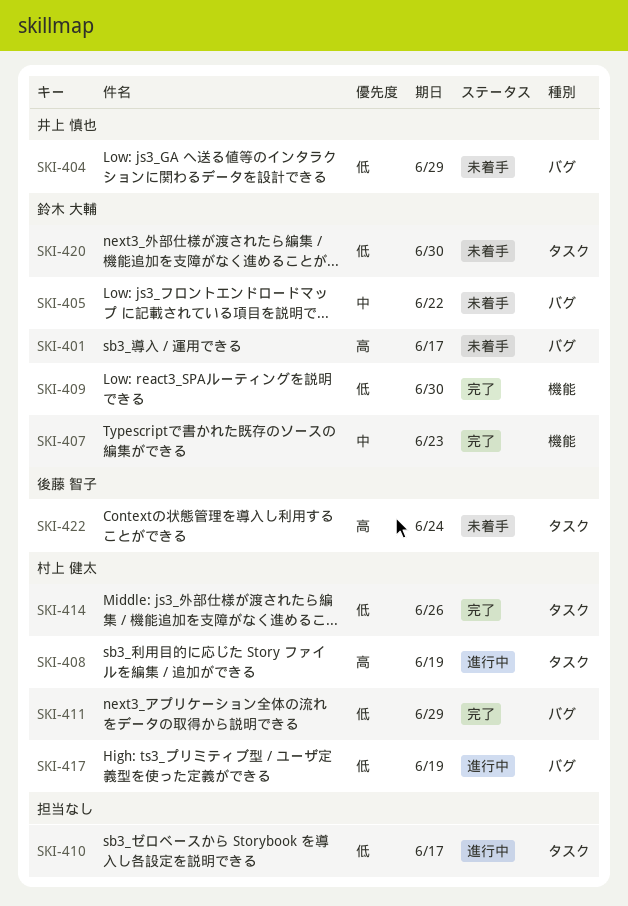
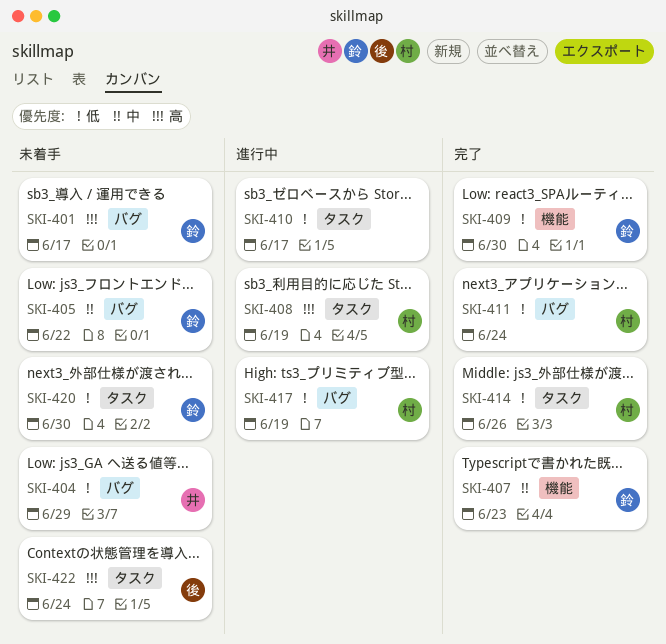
SKI-411, due: Jun 29 -> Jun 24

